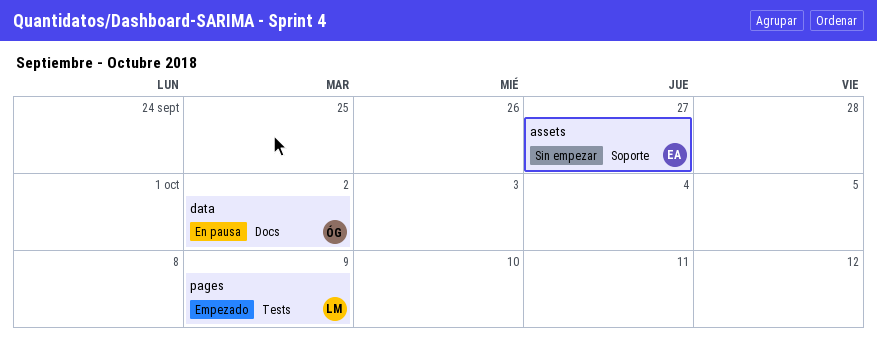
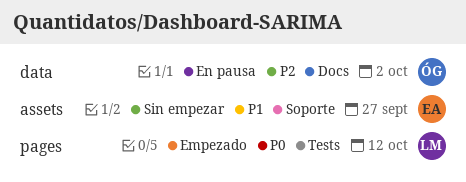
pages, due: Oct 9 -> Oct 12

